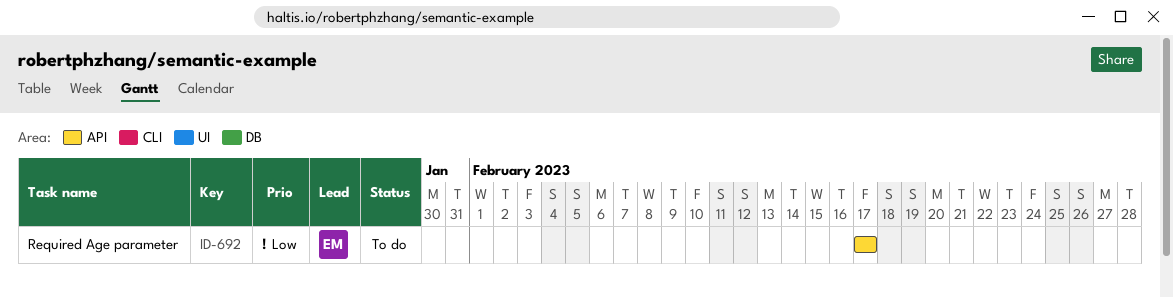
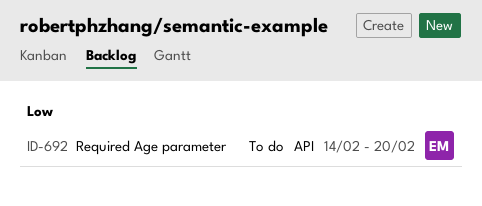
ID-692, start: Feb 17 -> Feb 14
ID-692, due: Feb 17 -> Feb 20

